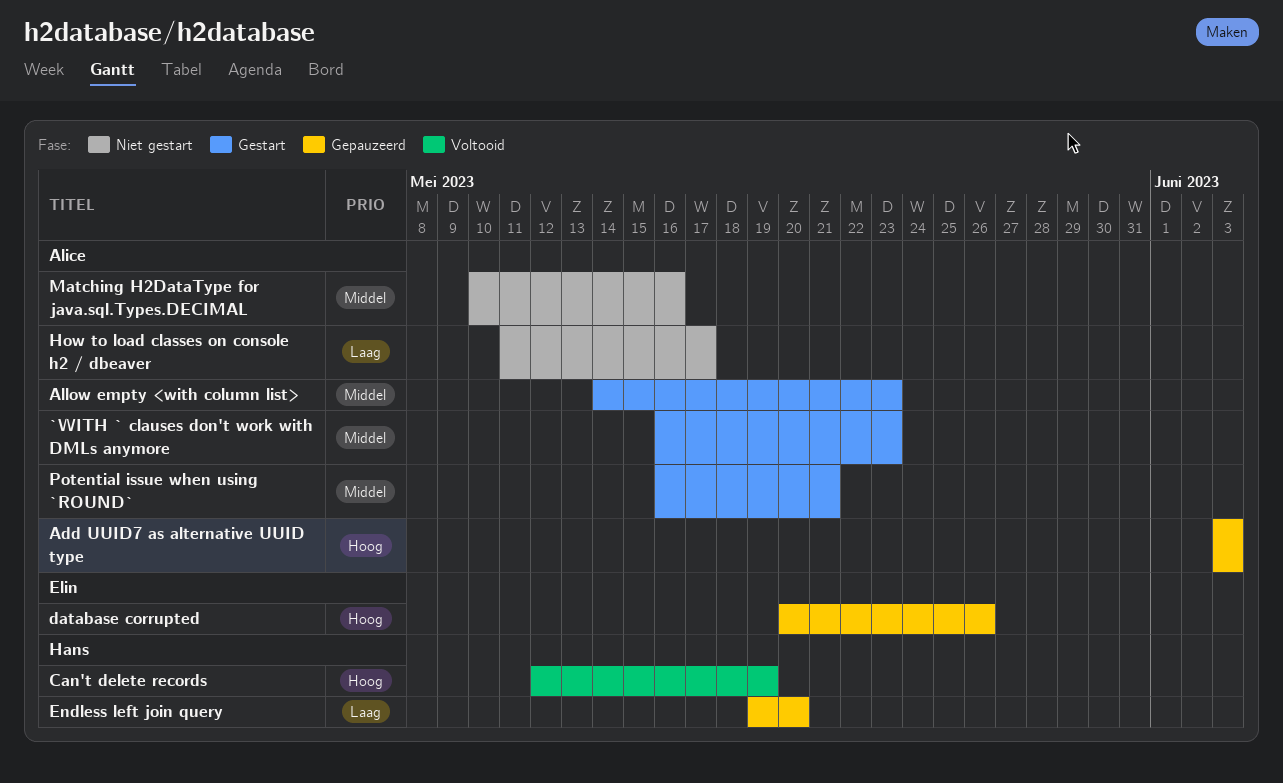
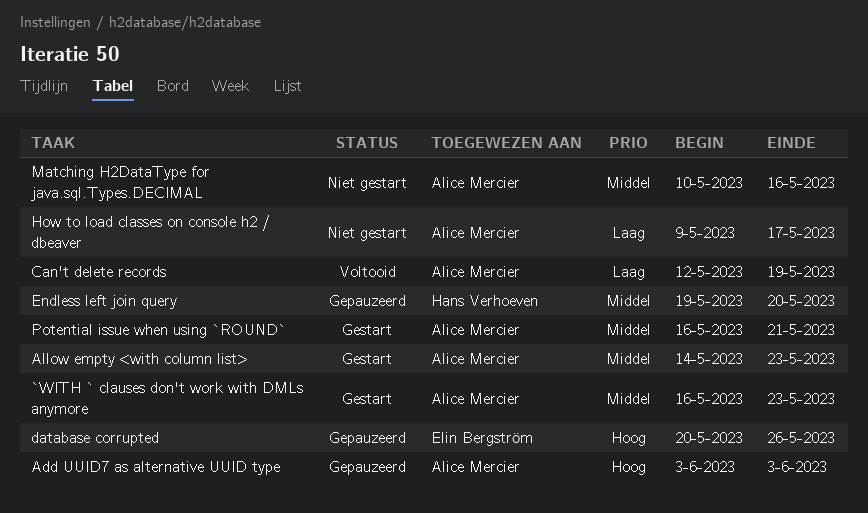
Can't delete records, owner: Hans Verhoeven -> Alice Mercier
Can't delete records, priority: Hoog -> Laag
Endless left join query, priority: Laag -> Middel
How to load classes on console h2 / dbeaver, start: May 11 -> May 9

